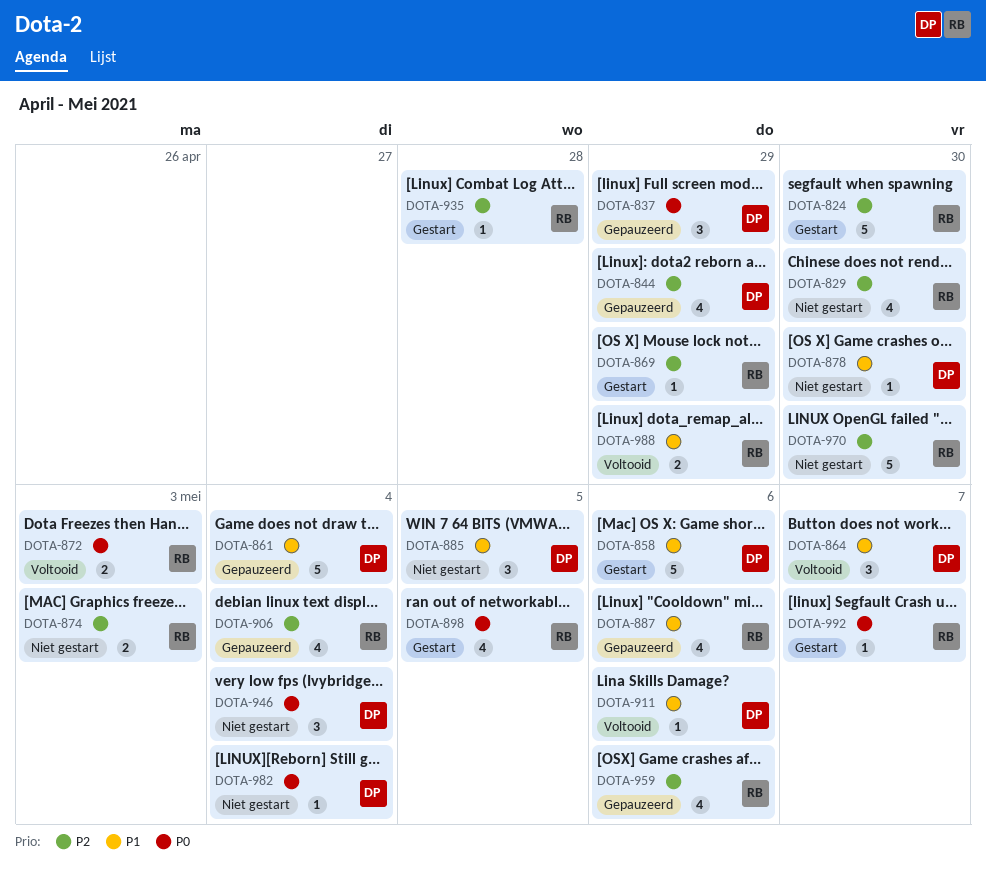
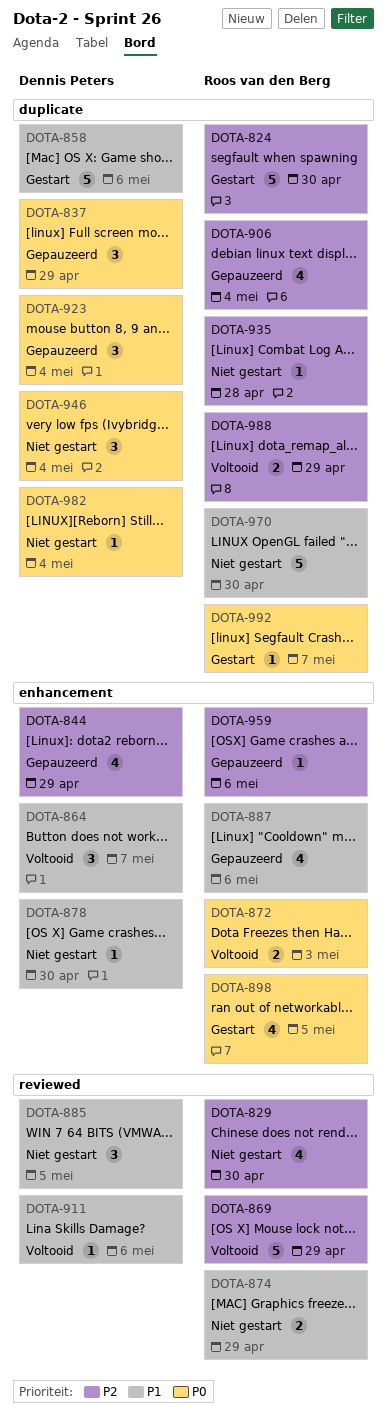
DOTA-861: present -> none
DOTA-869, status: Gestart -> Voltooid
DOTA-869, estimate: 1 -> 5
DOTA-874, priority: P2 -> P1
DOTA-874, due: May 3 -> Apr 29
DOTA-923: none -> present
DOTA-935, status: Gestart -> Niet gestart
DOTA-959, estimate: 4 -> 1
DOTA-970, priority: P2 -> P1
DOTA-988, priority: P1 -> P2

